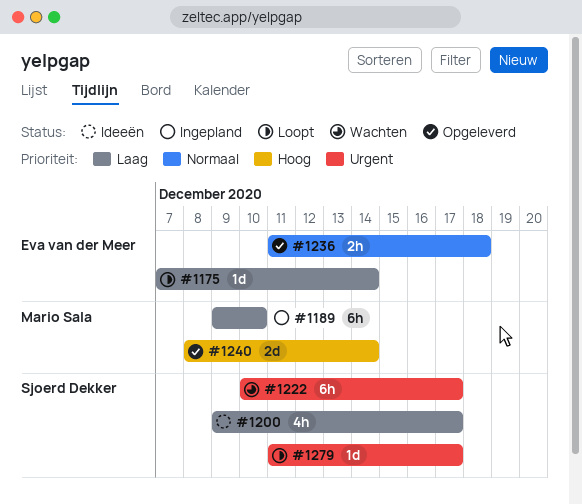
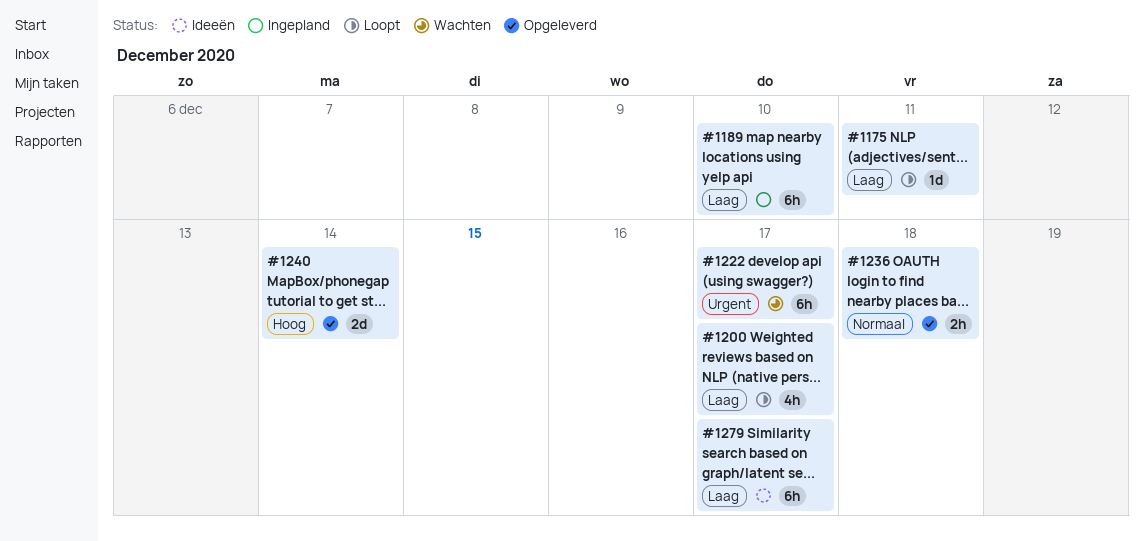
#1175, due: Dec 14 -> Dec 11
#1200, status: Ideeën -> Loopt
#1279, status: Loopt -> Ideeën
#1279, priority: Urgent -> Laag
#1279, estimate: 1d -> 6h

